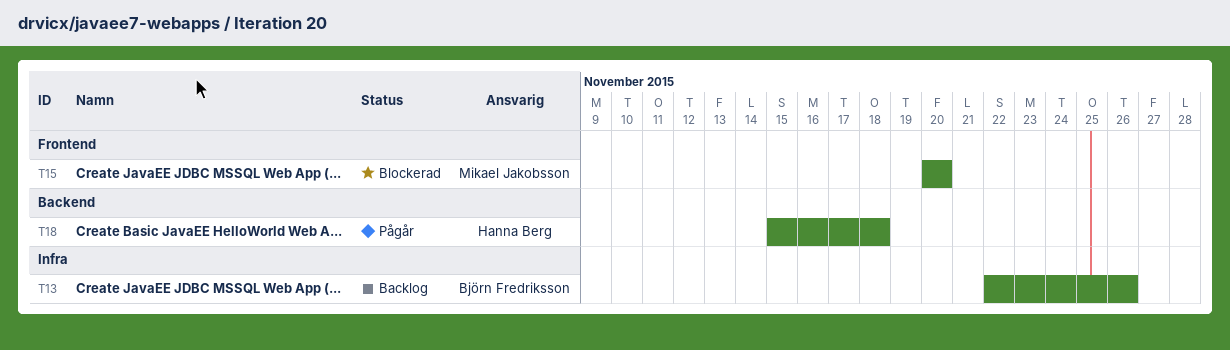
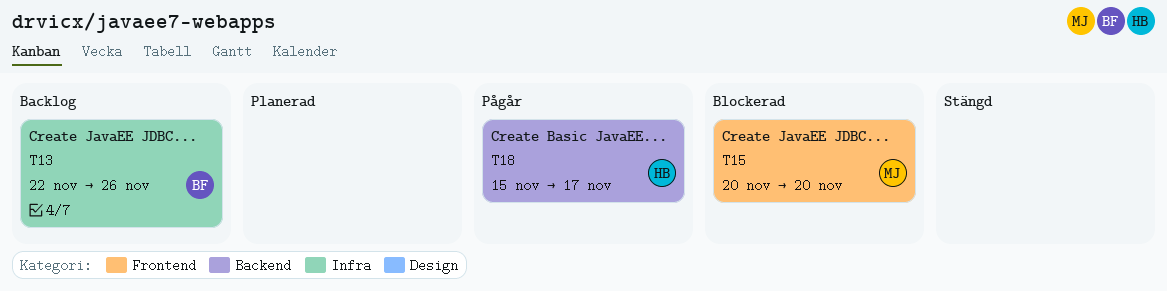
T18, due: Nov 18 -> Nov 17

